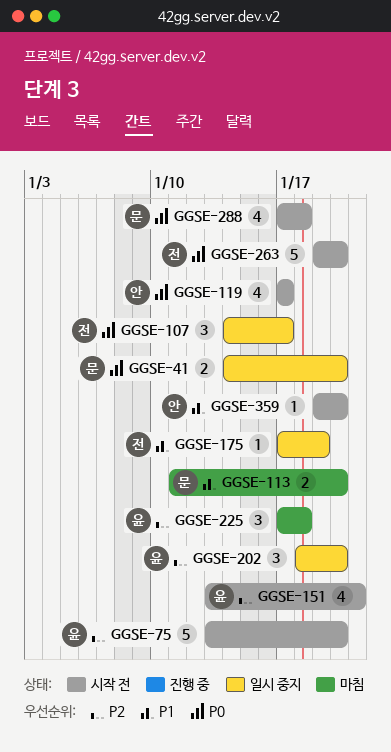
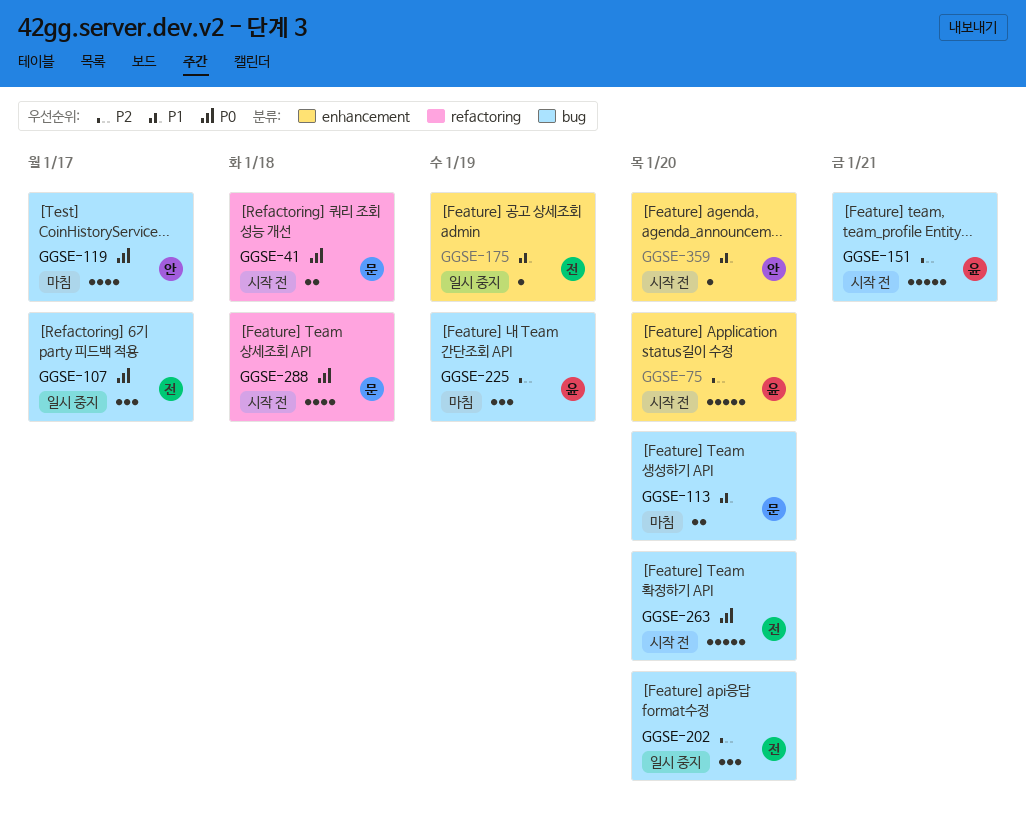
GGSE-41, status: 일시 중지 -> 시작 전
GGSE-41, due: Jan 20 -> Jan 18
GGSE-119, status: 시작 전 -> 마침
GGSE-151, estimate: 4 -> 5
GGSE-202, owner: 윤 -> 전
GGSE-225, due: Jan 18 -> Jan 19

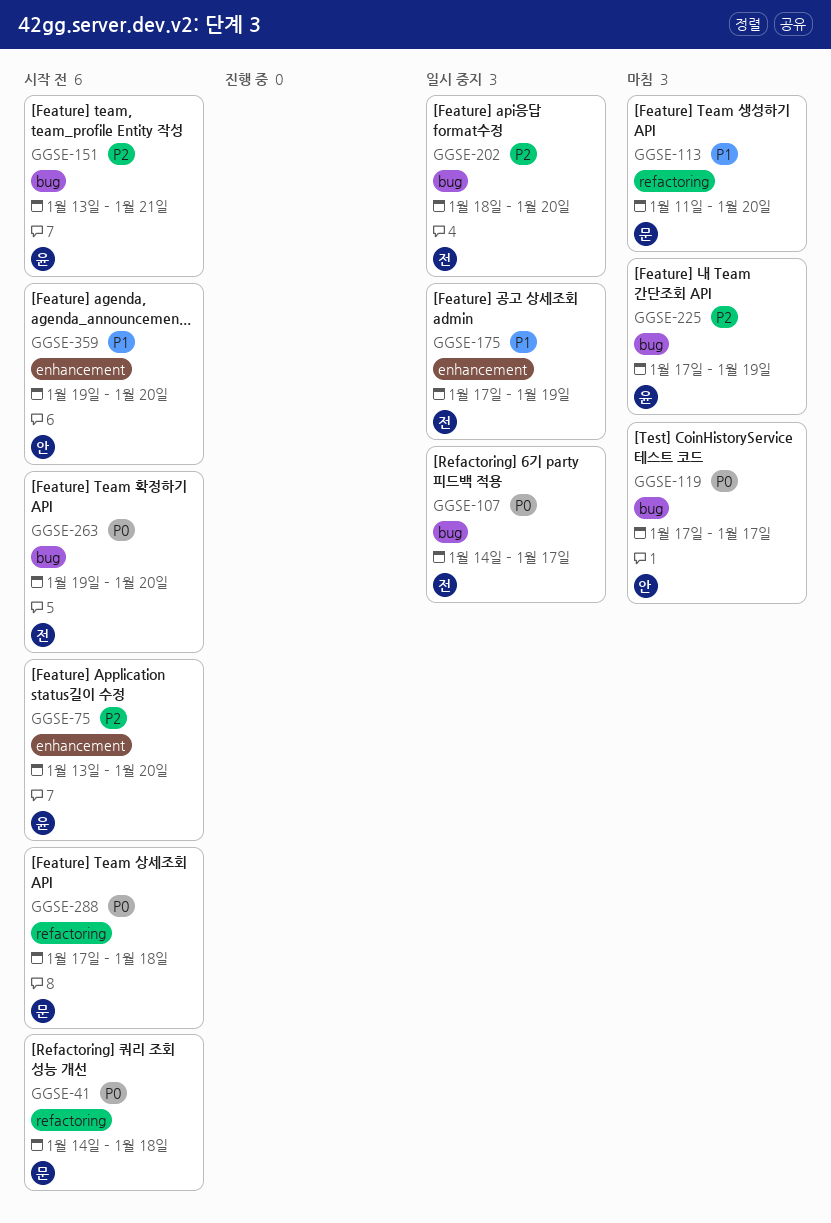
GGSE-113, label: bug -> refactoring

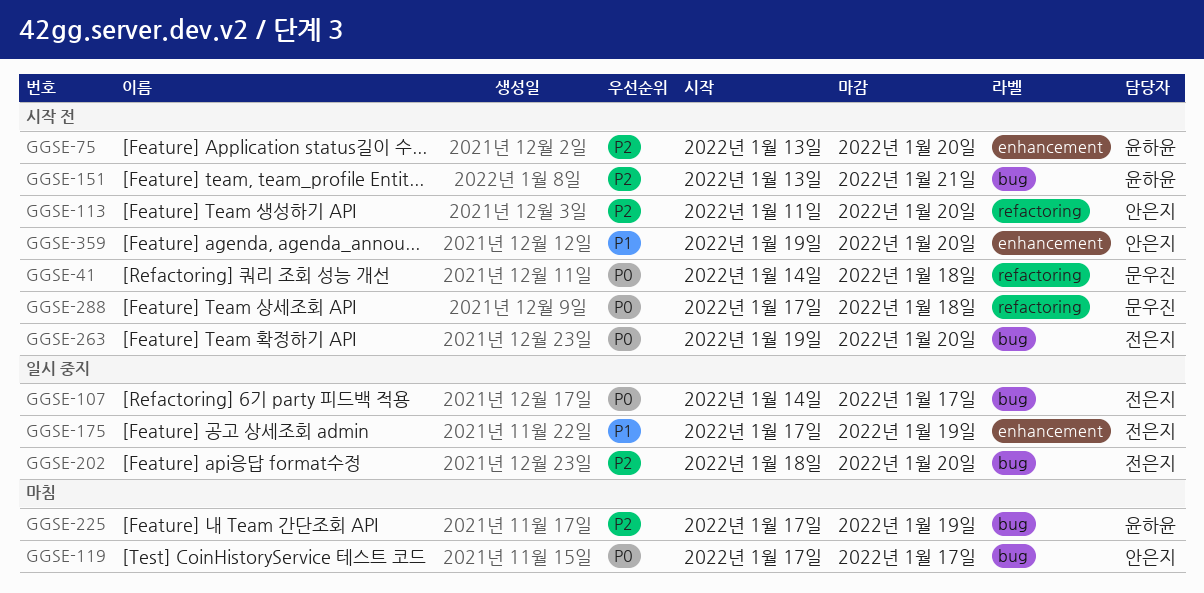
GGSE-113, status: 마침 -> 시작 전
GGSE-113, owner: 문우진 -> 안은지
GGSE-113, priority: P1 -> P2

